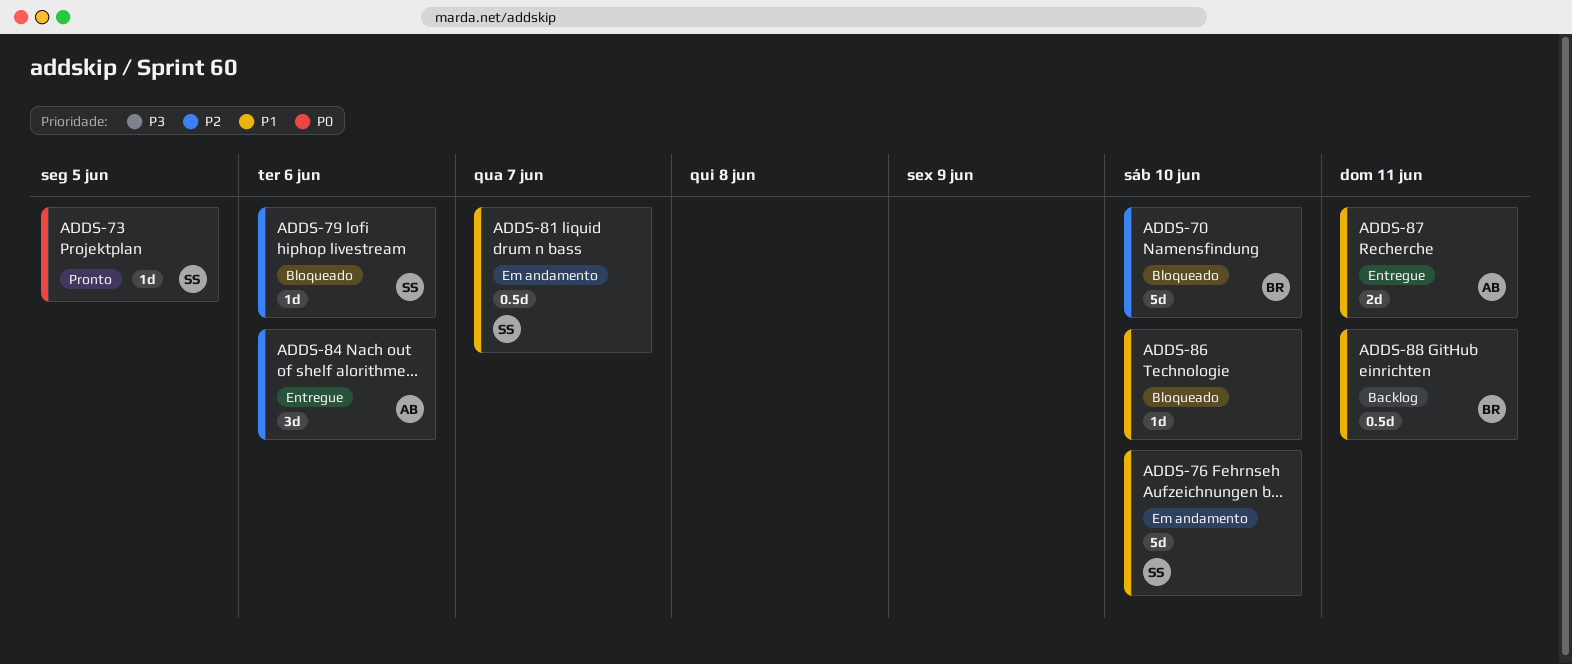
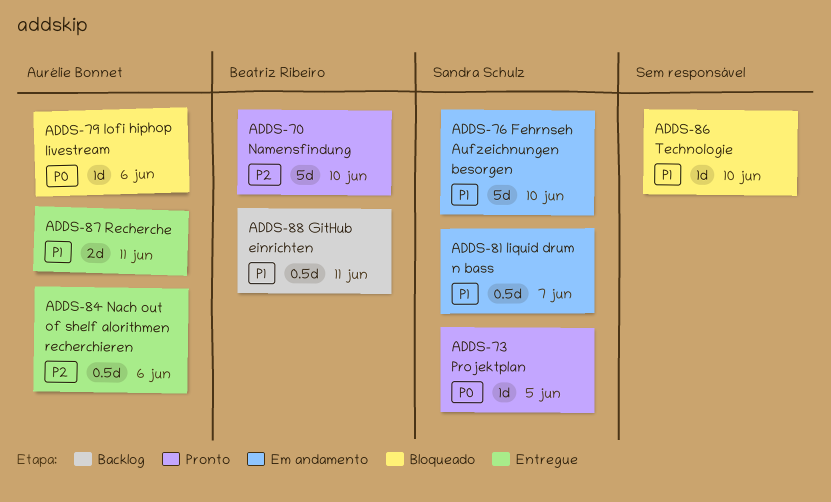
ADDS-70, status: Bloqueado -> Pronto
ADDS-79, owner: Sandra Schulz -> Aurélie Bonnet
ADDS-79, priority: P2 -> P0
ADDS-84, estimate: 3d -> 0.5d

